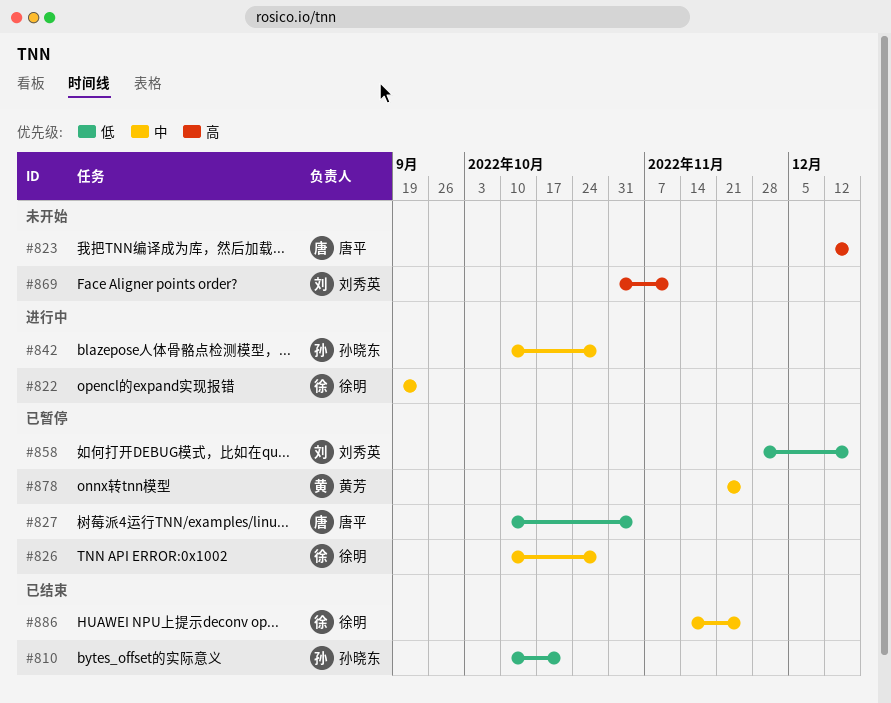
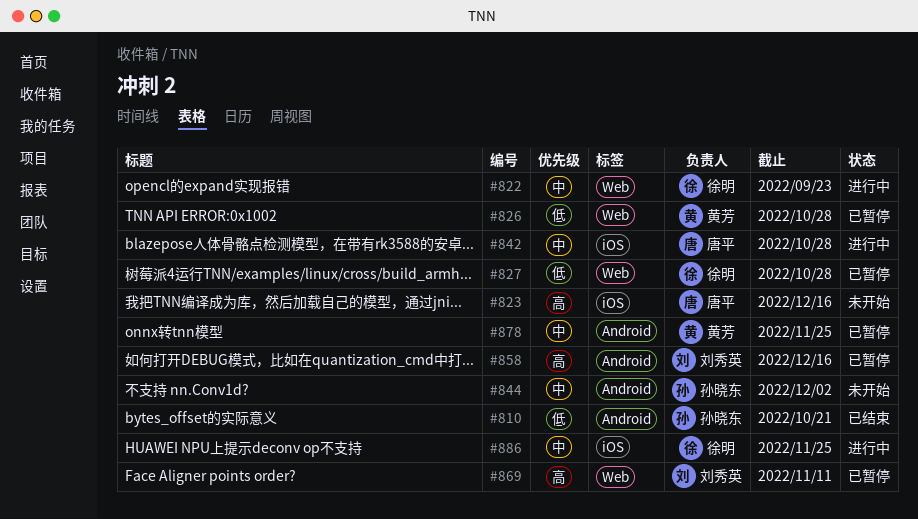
#826, owner: 徐明 -> 黄芳
#826, priority: 中 -> 低
#827, owner: 唐平 -> 徐明
#827, due: Nov 4 -> Oct 28
#842, owner: 孙晓东 -> 唐平
#844: none -> present
#858, priority: 低 -> 高
#869, status: 未开始 -> 已暂停
#886, status: 已结束 -> 进行中

